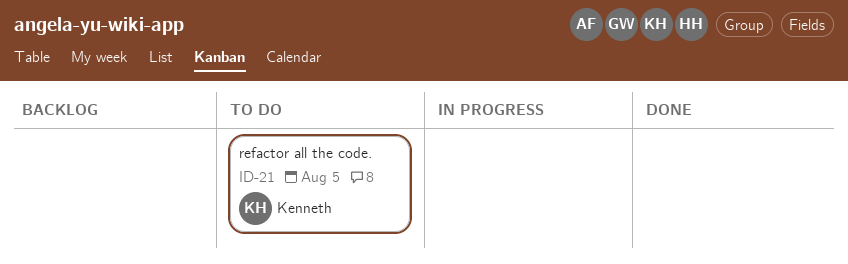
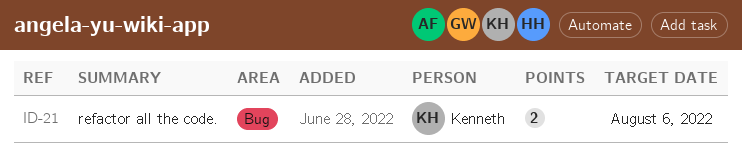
ID-21, due: Aug 5 -> Aug 6

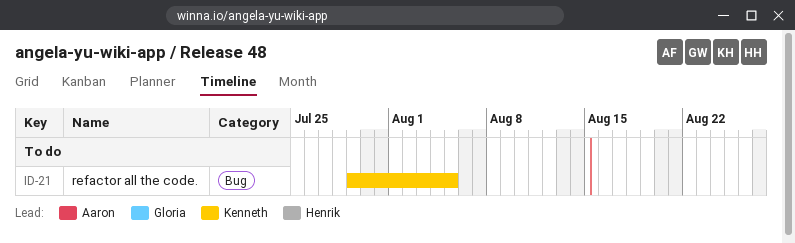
ID-21, due: Aug 6 -> Aug 5

